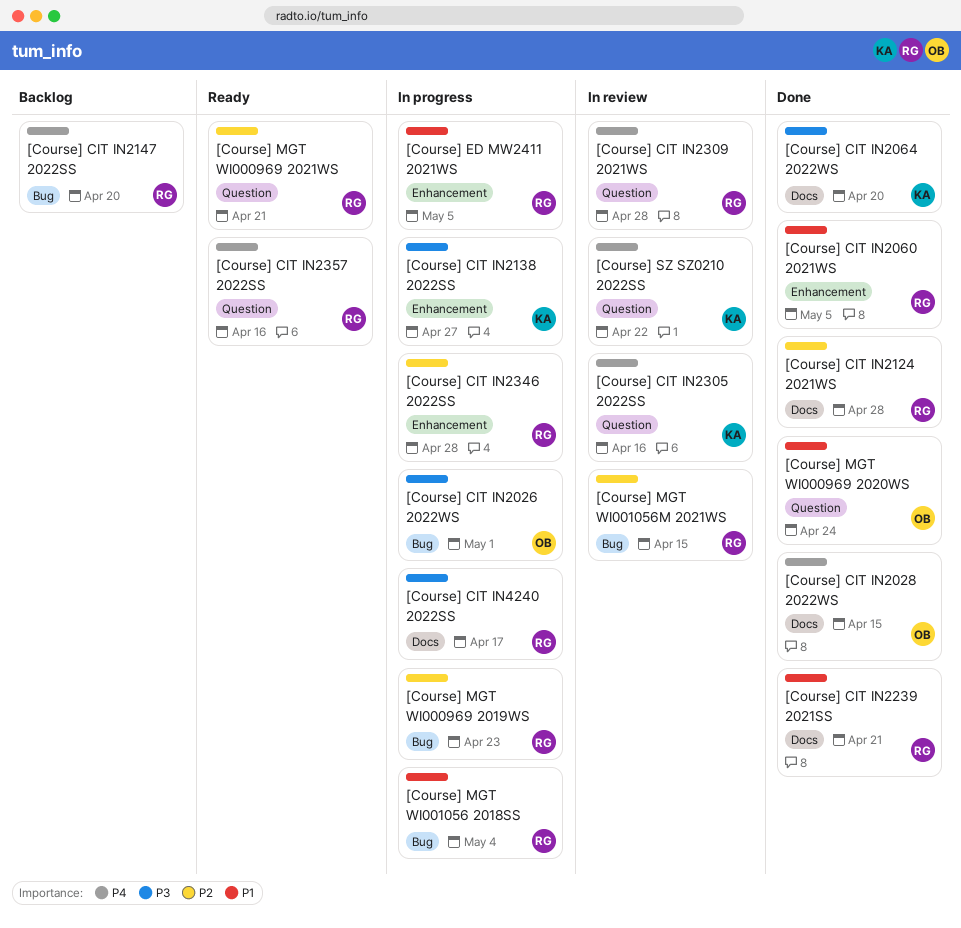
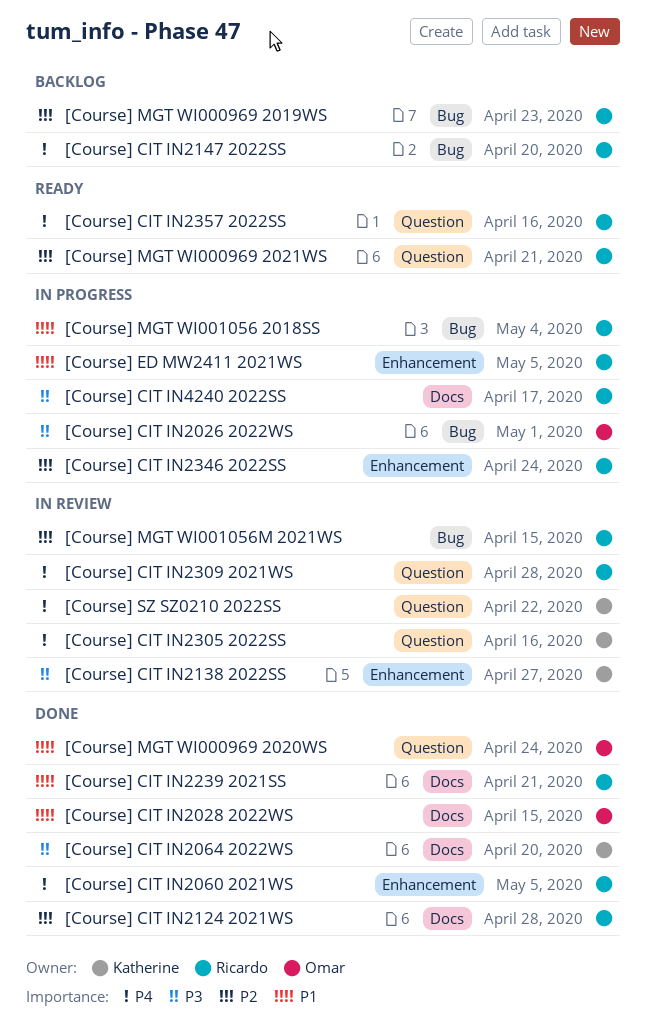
[Course] CIT IN2028 2022WS, priority: P4 -> P1
[Course] CIT IN2060 2021WS, priority: P1 -> P4
[Course] CIT IN2138 2022SS, status: In progress -> In review
[Course] CIT IN2346 2022SS, due: Apr 28 -> Apr 24
[Course] MGT WI000969 2019WS, status: In progress -> Backlog

